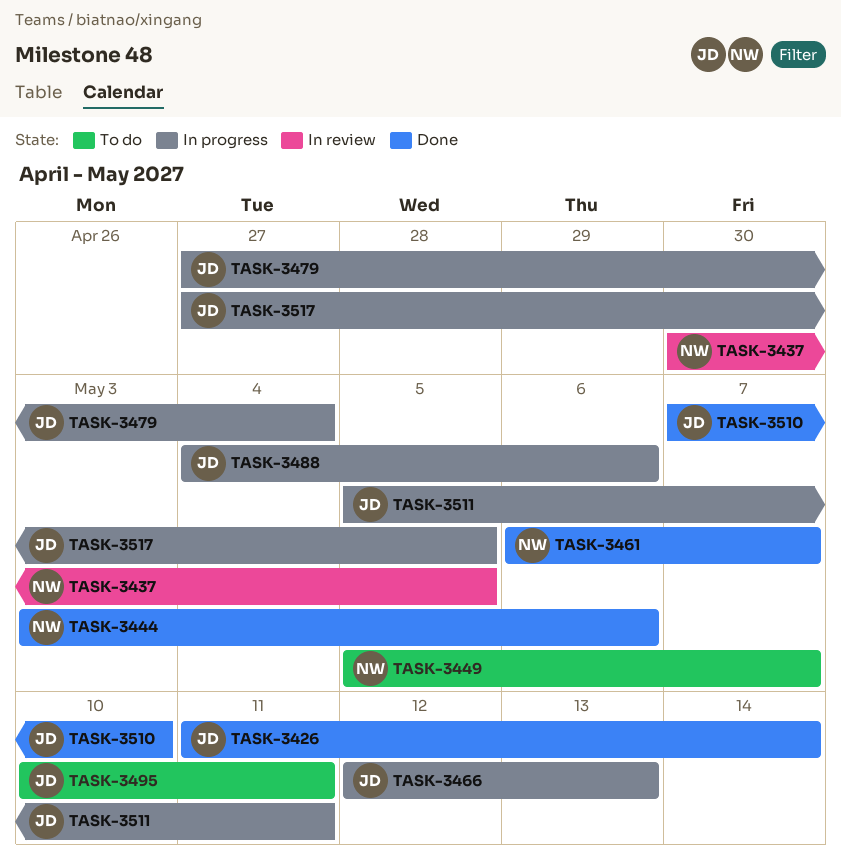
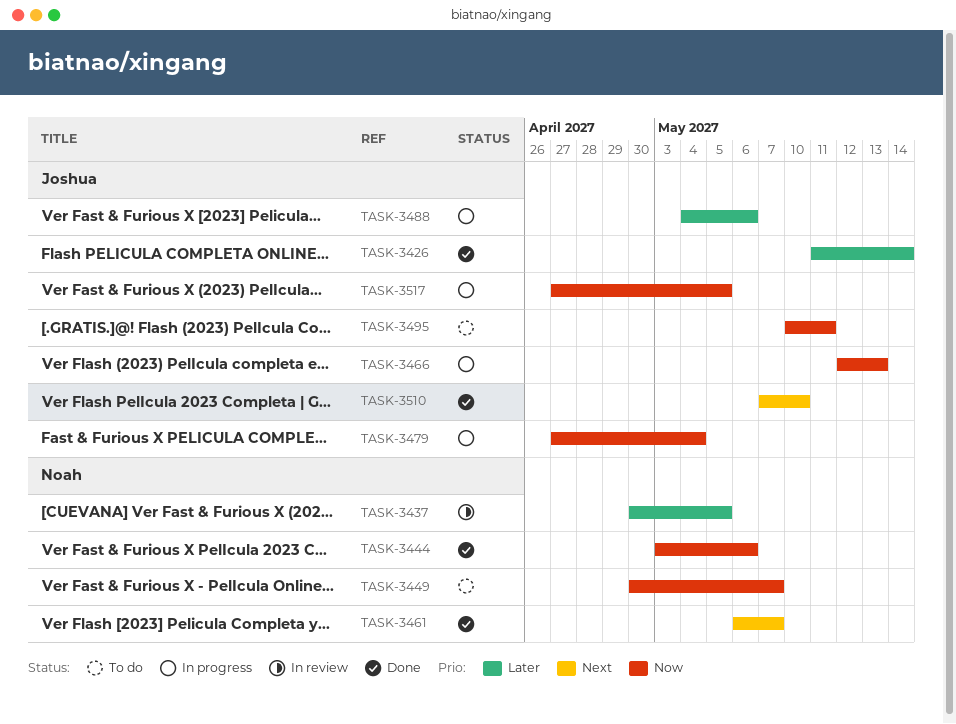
TASK-3449, start: May 5 -> Apr 30
TASK-3511: present -> none

